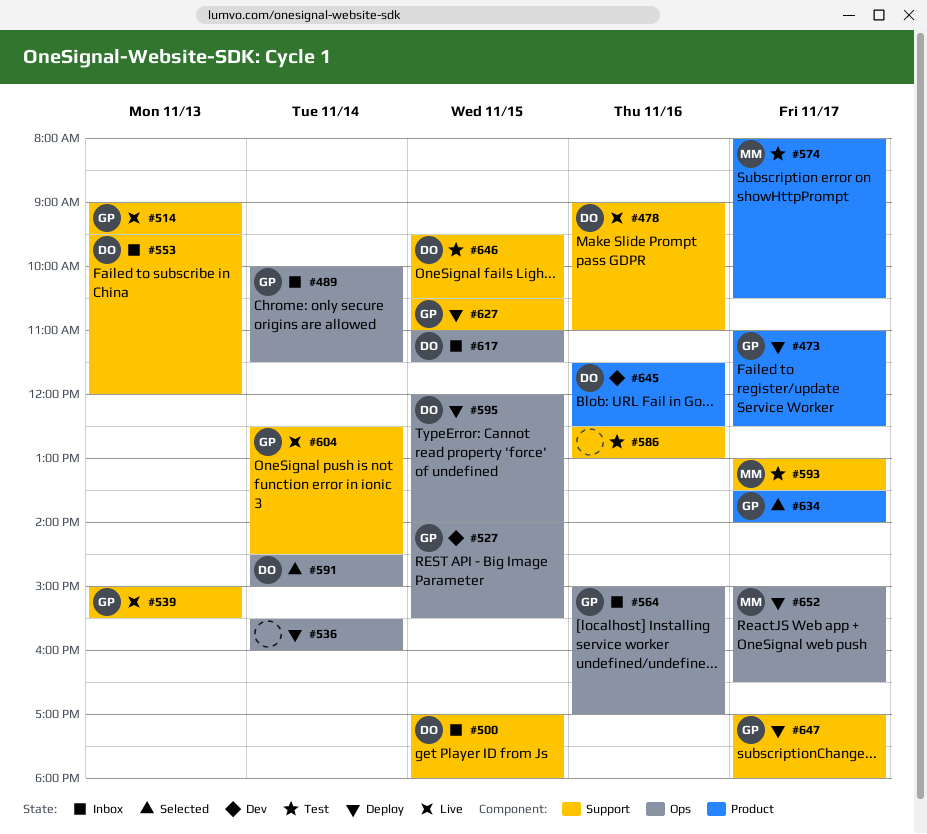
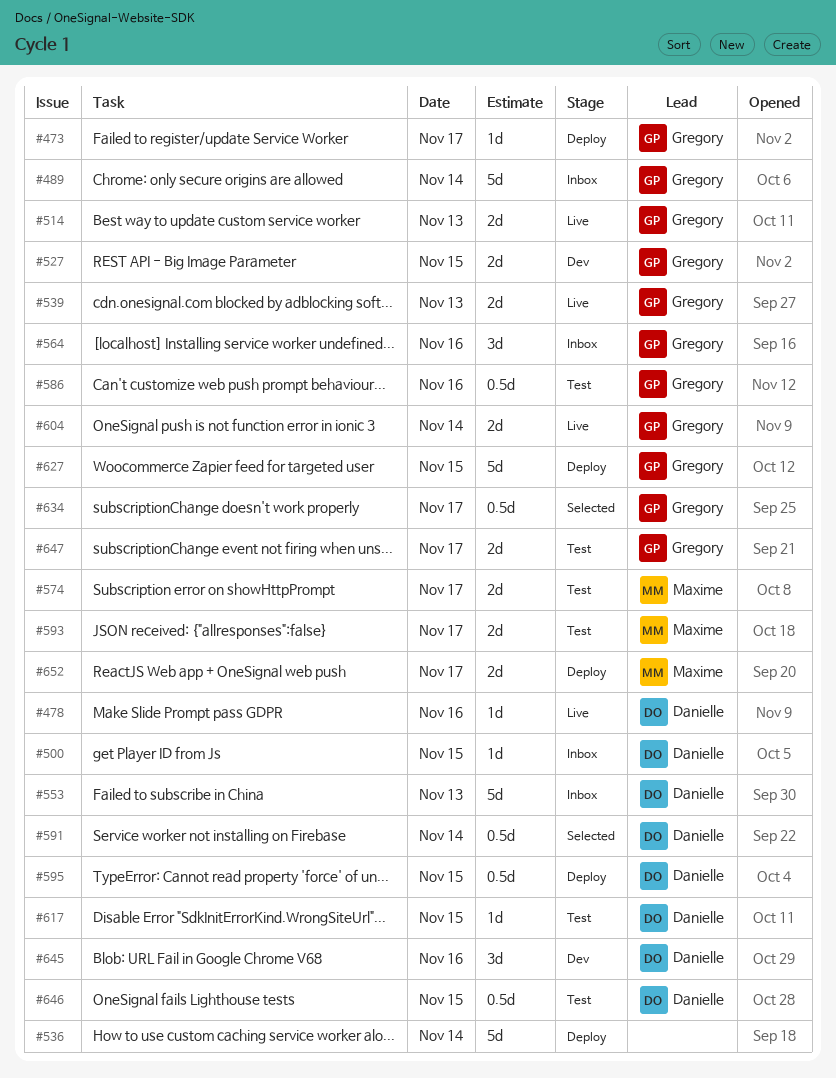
#586, owner: none -> Gregory
#617, status: Inbox -> Test
#647, status: Deploy -> Test

